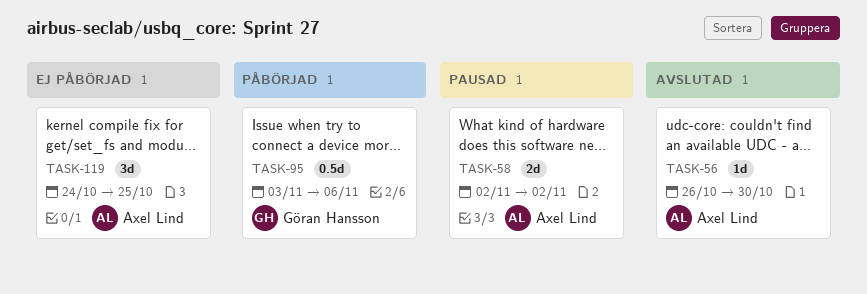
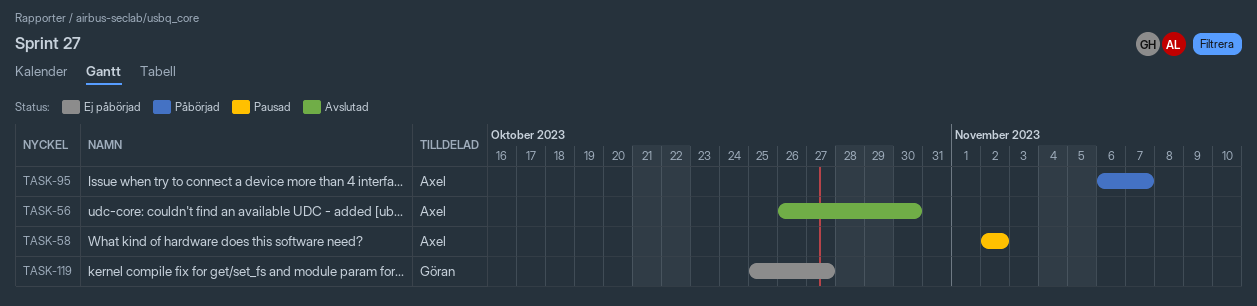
TASK-95, owner: Göran Hansson -> Axel Lind
TASK-95, start: Nov 3 -> Nov 6
TASK-95, due: Nov 6 -> Nov 7
TASK-119, owner: Axel Lind -> Göran Hansson
TASK-119, start: Oct 24 -> Oct 25
TASK-119, due: Oct 25 -> Oct 27

